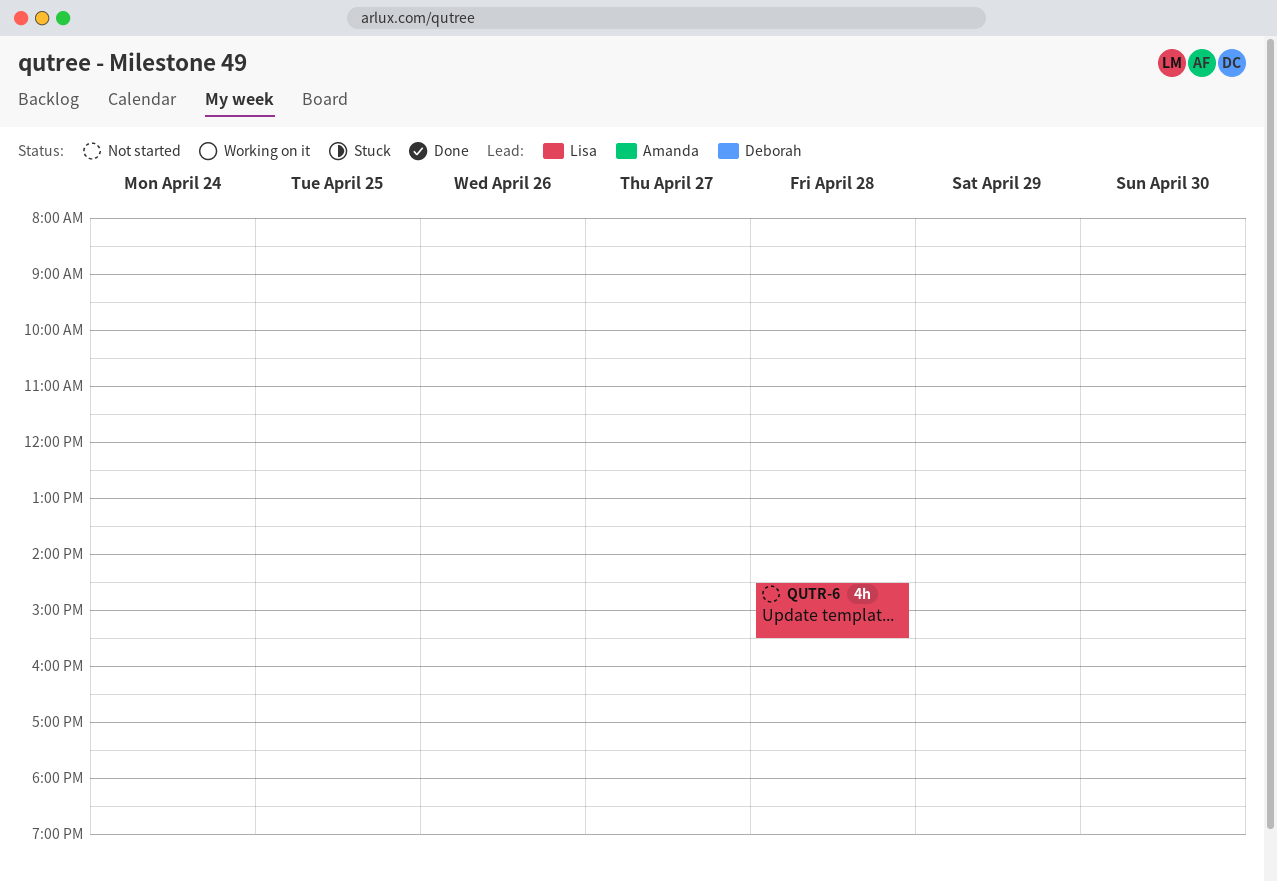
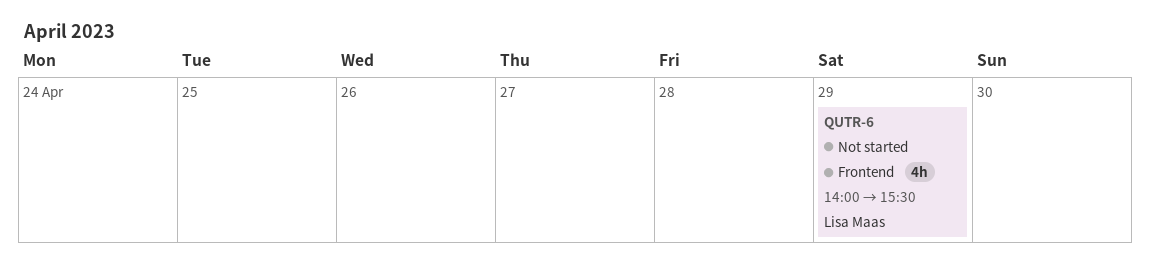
QUTR-6, day: Apr 28 -> Apr 29
QUTR-6, begins: 14:30 -> 14:00

